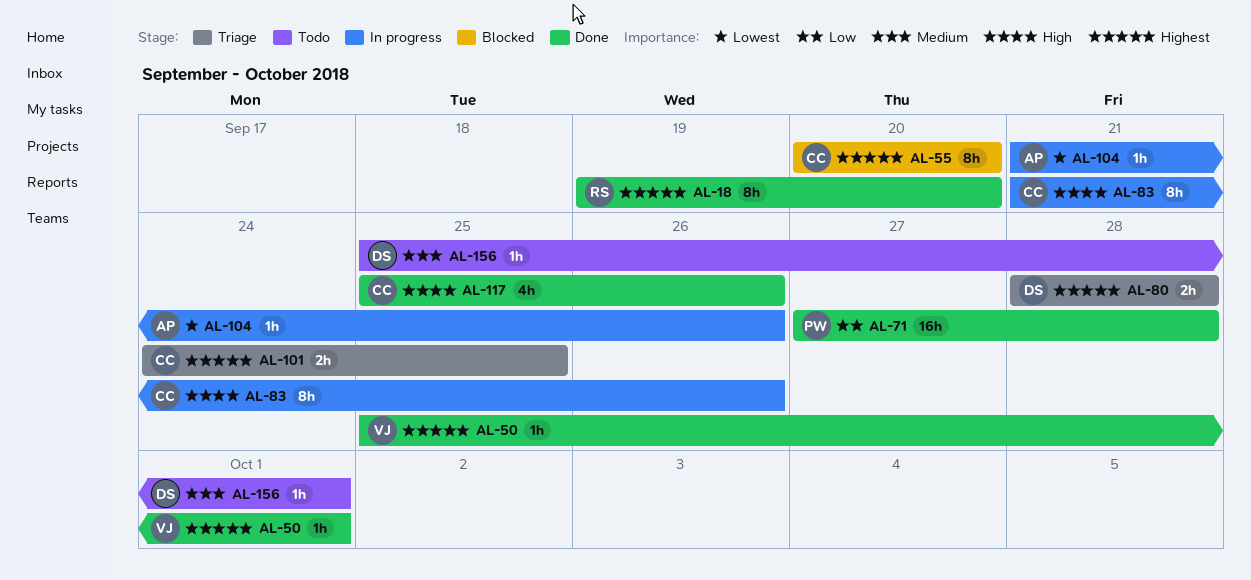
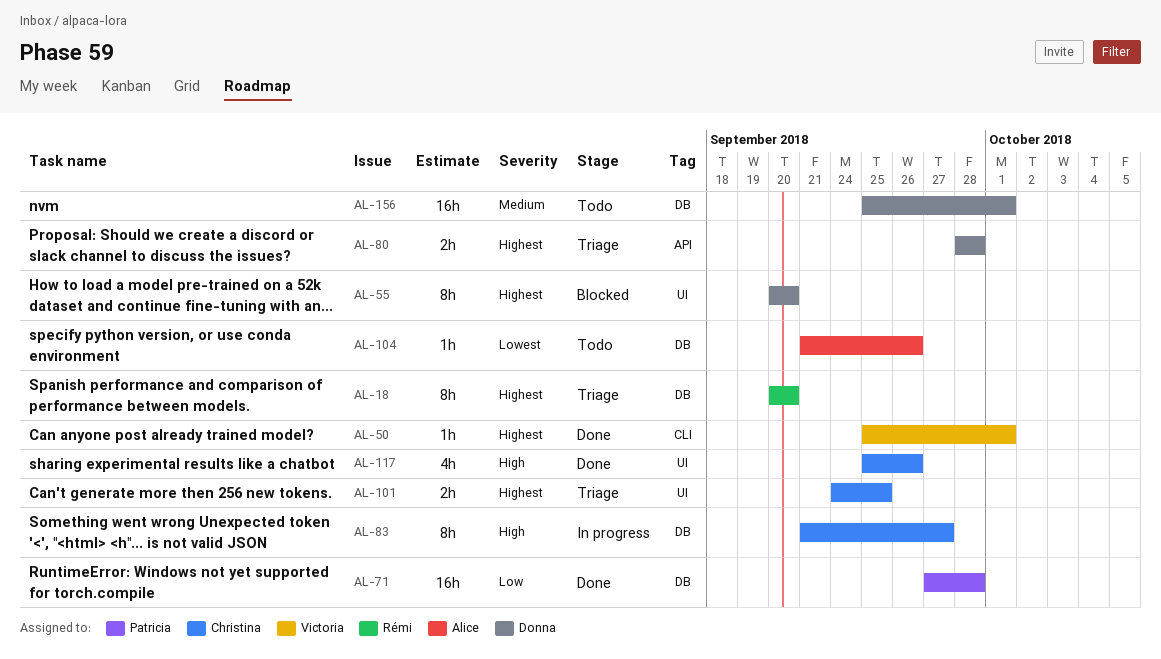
AL-18, status: Done -> Triage
AL-18, start: Sep 19 -> Sep 20
AL-55, owner: Christina -> Donna
AL-83, due: Sep 26 -> Sep 27
AL-104, status: In progress -> Todo
AL-156, estimate: 1h -> 16h

